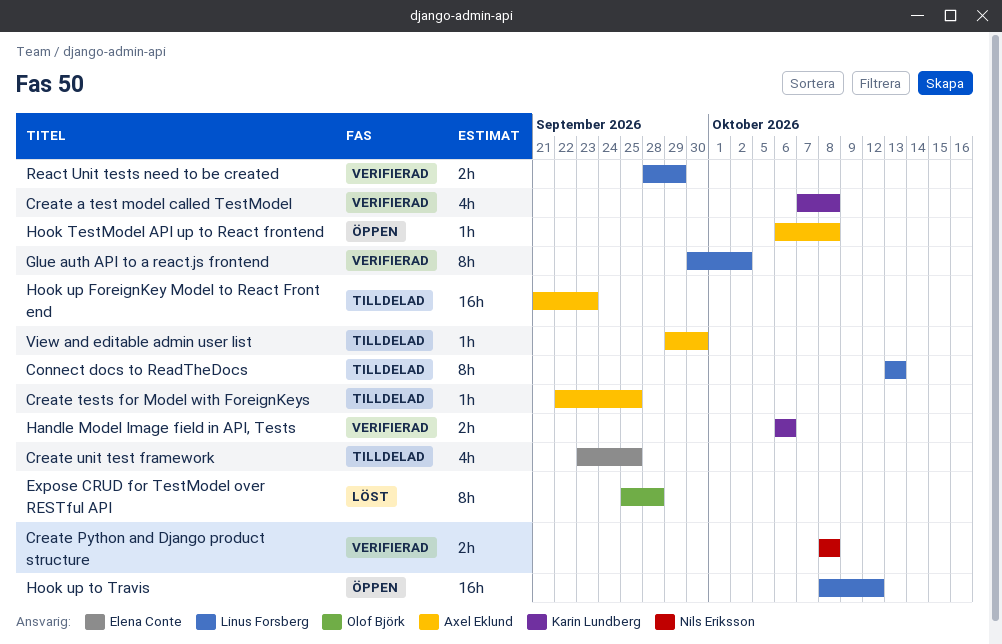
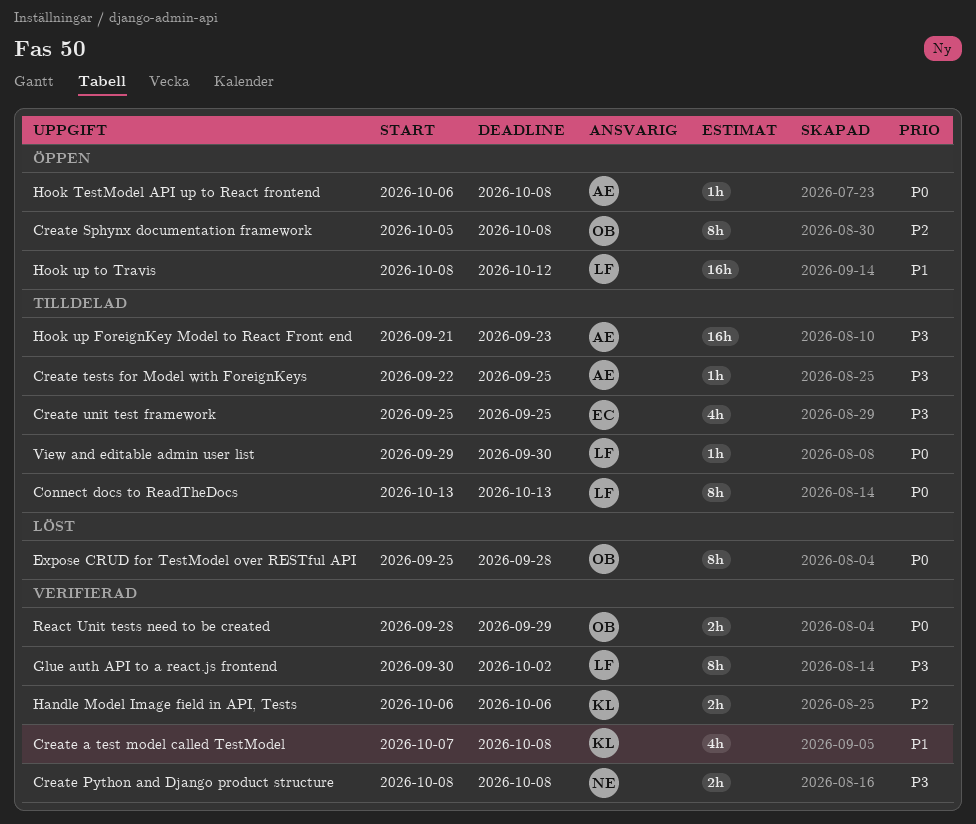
Create Sphynx documentation framework: none -> present
Create unit test framework, start: Sep 23 -> Sep 25
React Unit tests need to be created, owner: Linus Forsberg -> Olof Björk
View and editable admin user list, owner: Axel Eklund -> Linus Forsberg

